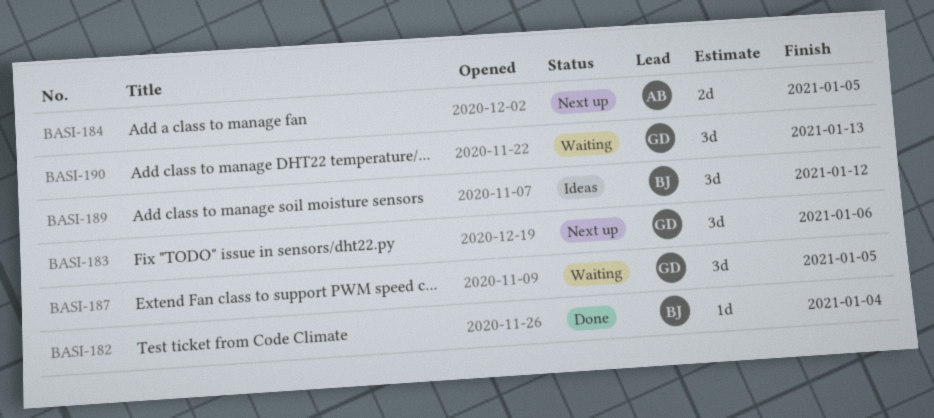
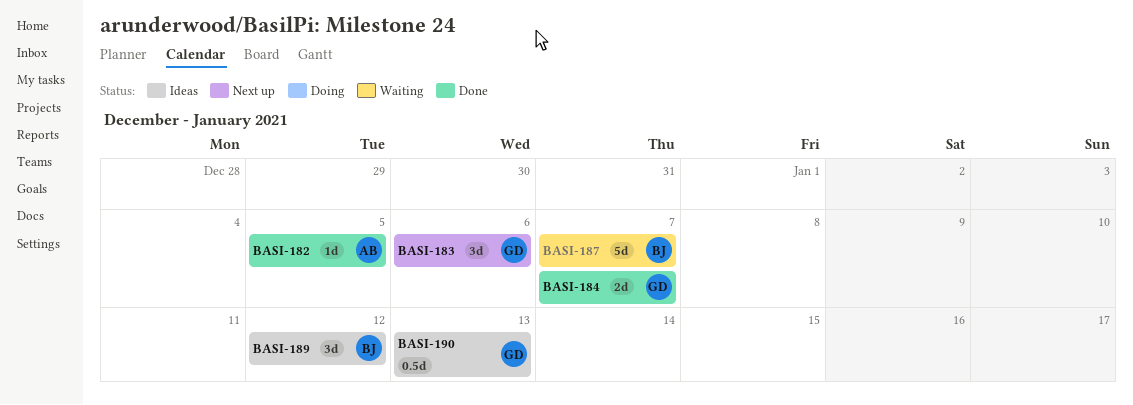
BASI-182, owner: BJ -> AB
BASI-182, due: Jan 4 -> Jan 5
BASI-184, status: Next up -> Done
BASI-184, owner: AB -> GD
BASI-184, due: Jan 5 -> Jan 7
BASI-187, owner: GD -> BJ
BASI-187, estimate: 3d -> 5d
BASI-187, due: Jan 5 -> Jan 7
BASI-190, status: Waiting -> Ideas
BASI-190, estimate: 3d -> 0.5d

